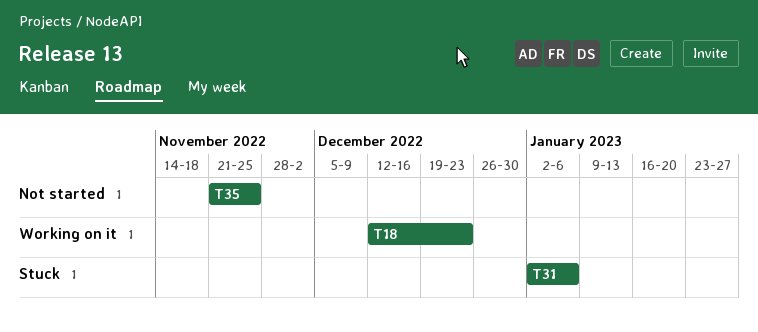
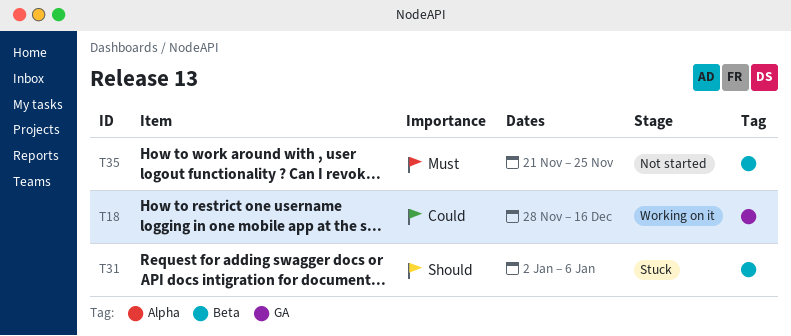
T18, start: Dec 12 -> Nov 28
T18, due: Dec 23 -> Dec 16

